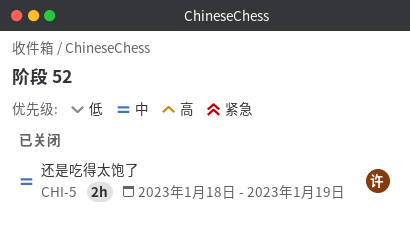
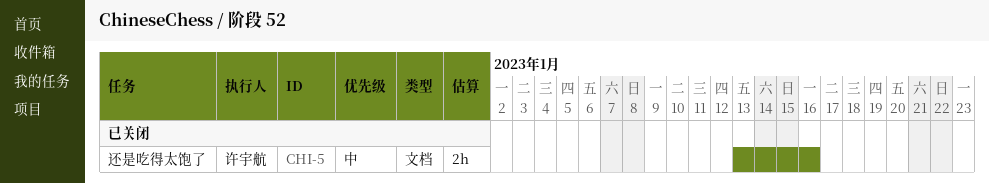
CHI-5, start: Jan 18 -> Jan 13
CHI-5, due: Jan 19 -> Jan 16

